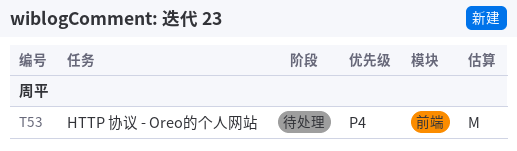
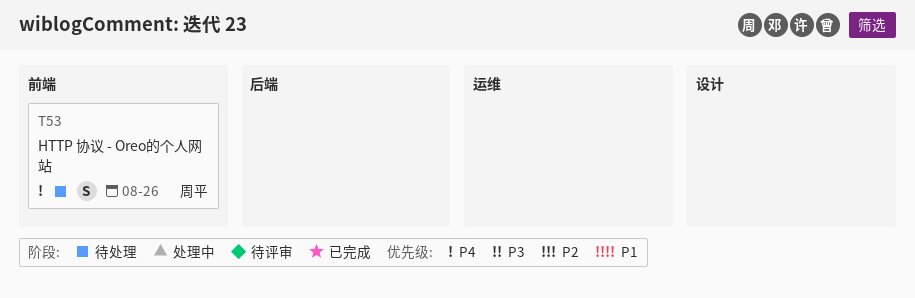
T53, estimate: M -> S

